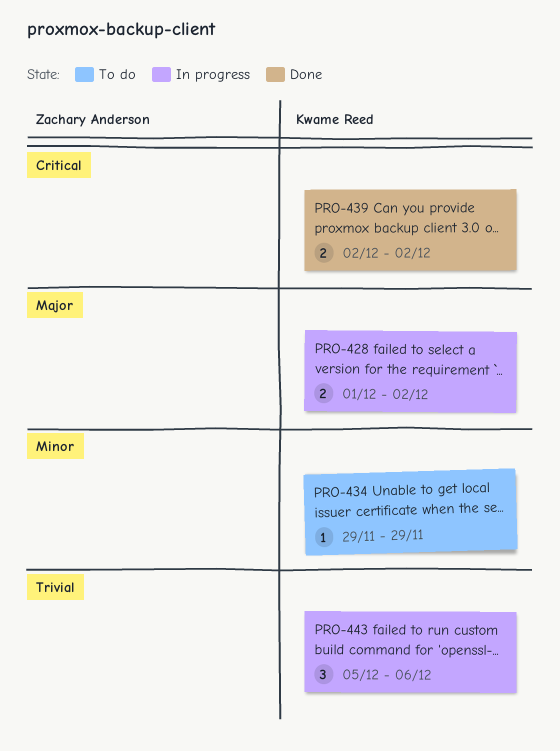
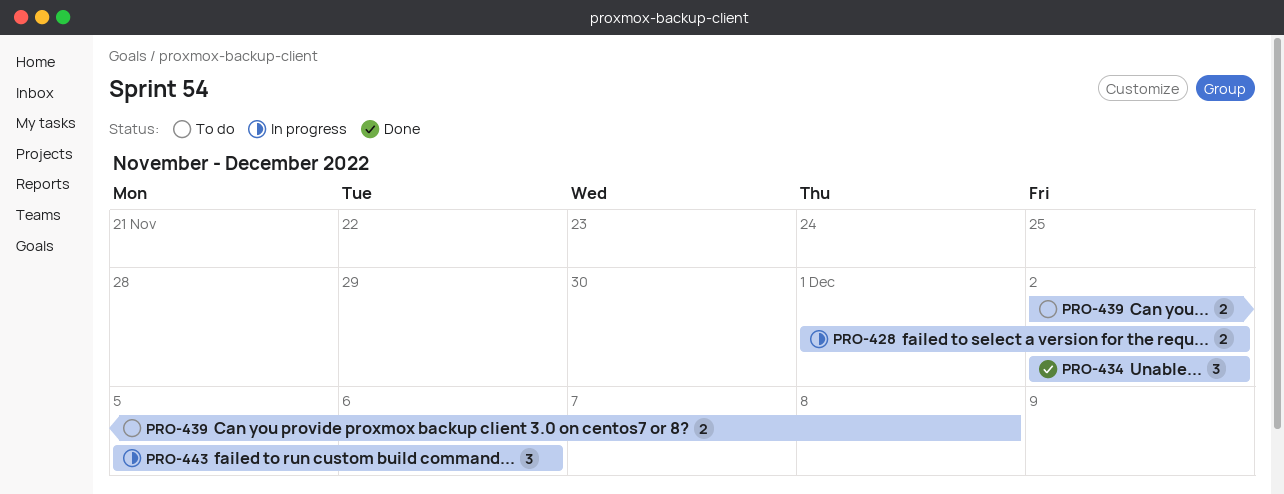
PRO-434, status: To do -> Done
PRO-434, estimate: 1 -> 3
PRO-434, start: Nov 29 -> Dec 2
PRO-434, due: Nov 29 -> Dec 2
PRO-439, status: Done -> To do
PRO-439, due: Dec 2 -> Dec 8

